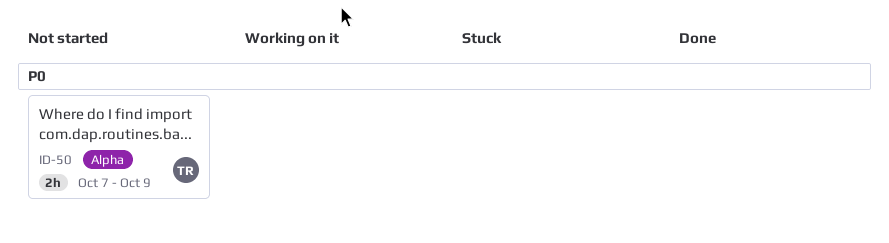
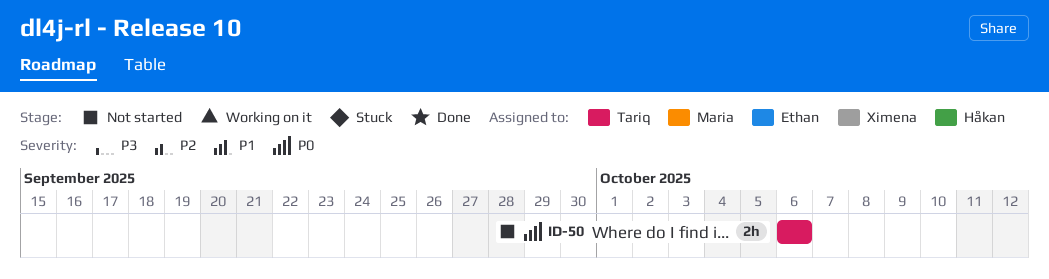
ID-50, start: Oct 7 -> Oct 6
ID-50, due: Oct 9 -> Oct 6

